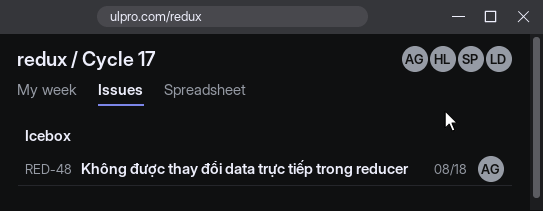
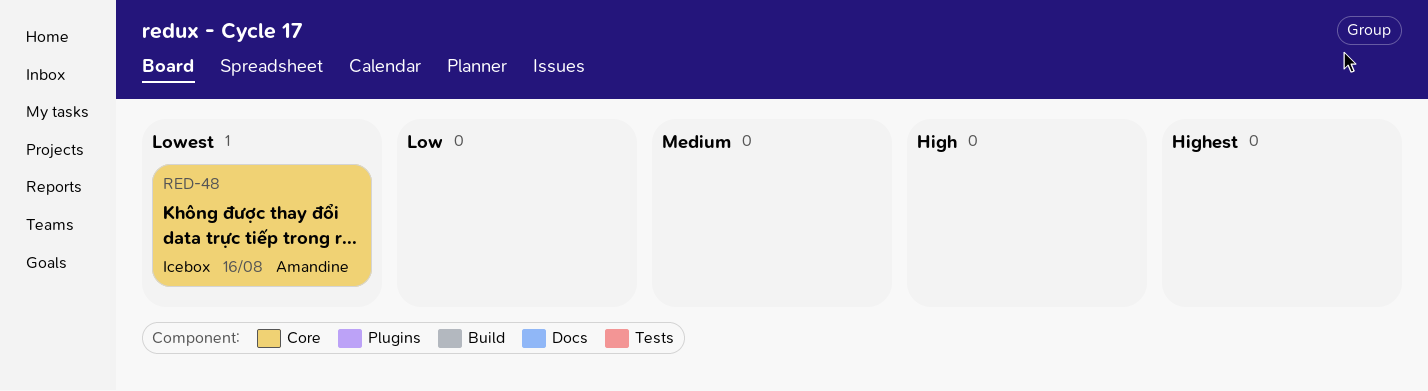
RED-48, due: Aug 18 -> Aug 16

